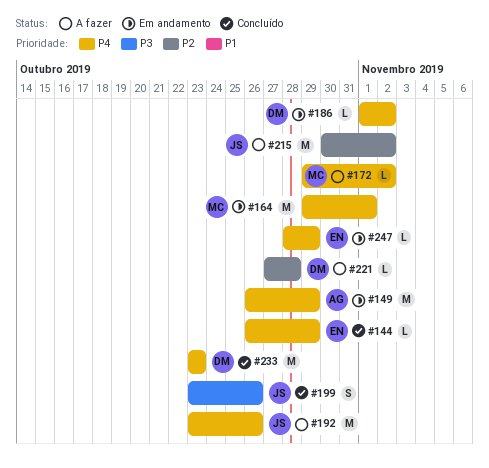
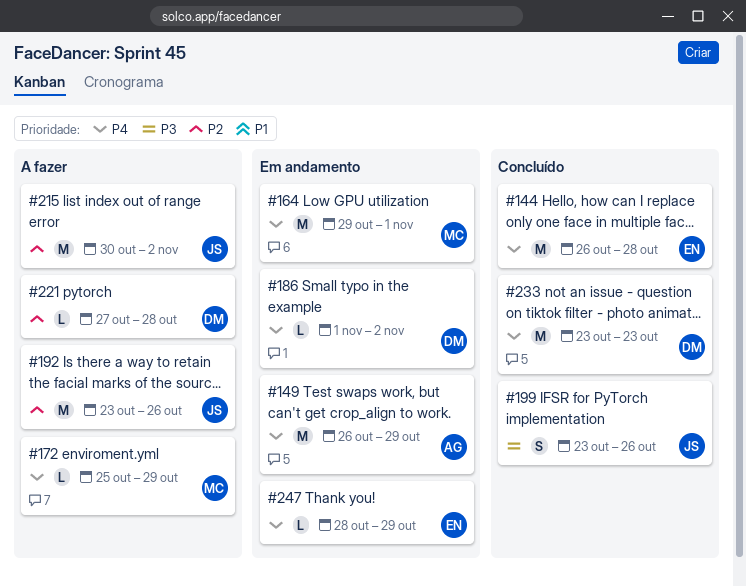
#144, estimate: L -> M
#144, due: Oct 29 -> Oct 28
#172, start: Oct 29 -> Oct 25
#172, due: Nov 2 -> Oct 29
#192, priority: P4 -> P2

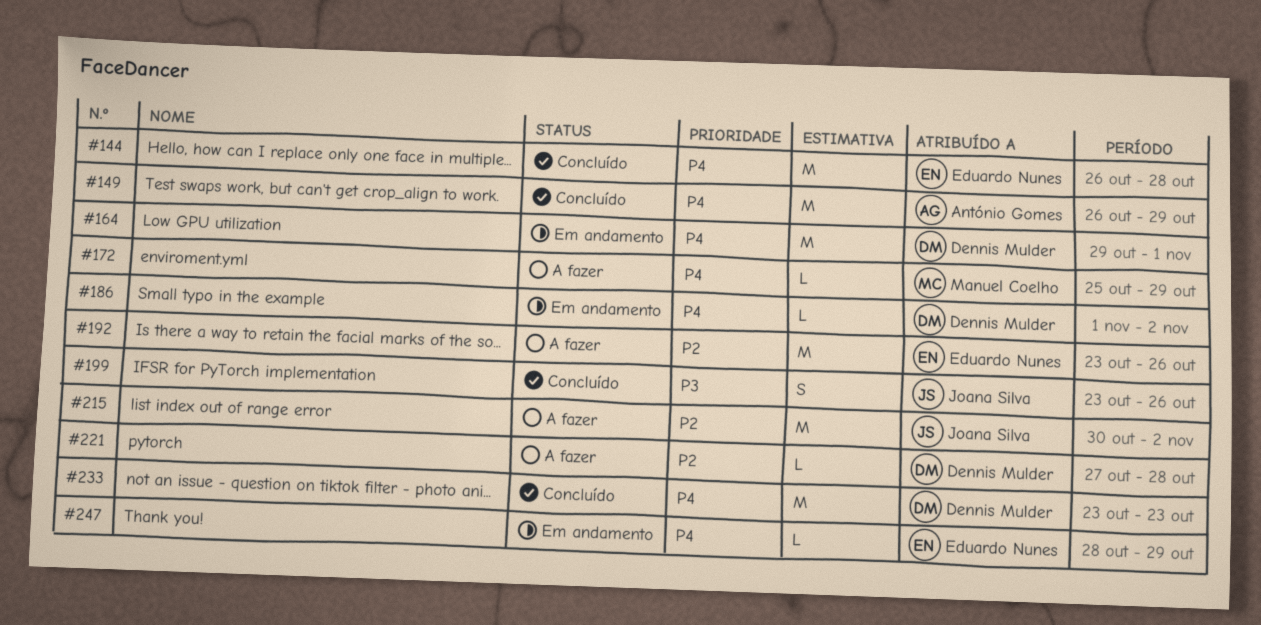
#149, status: Em andamento -> Concluído
#164, owner: Manuel Coelho -> Dennis Mulder
#192, owner: Joana Silva -> Eduardo Nunes

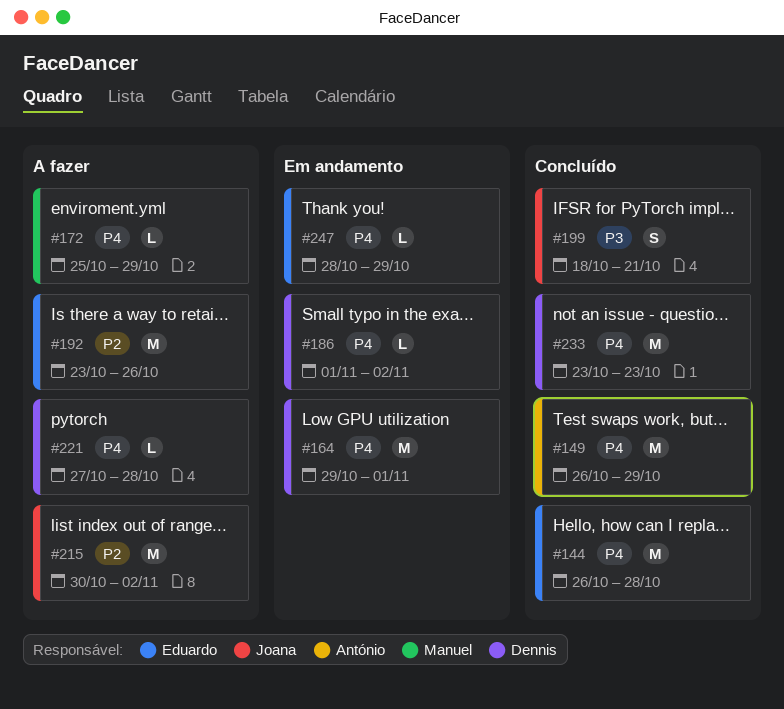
#199, start: Oct 23 -> Oct 18
#199, due: Oct 26 -> Oct 21
#221, priority: P2 -> P4

